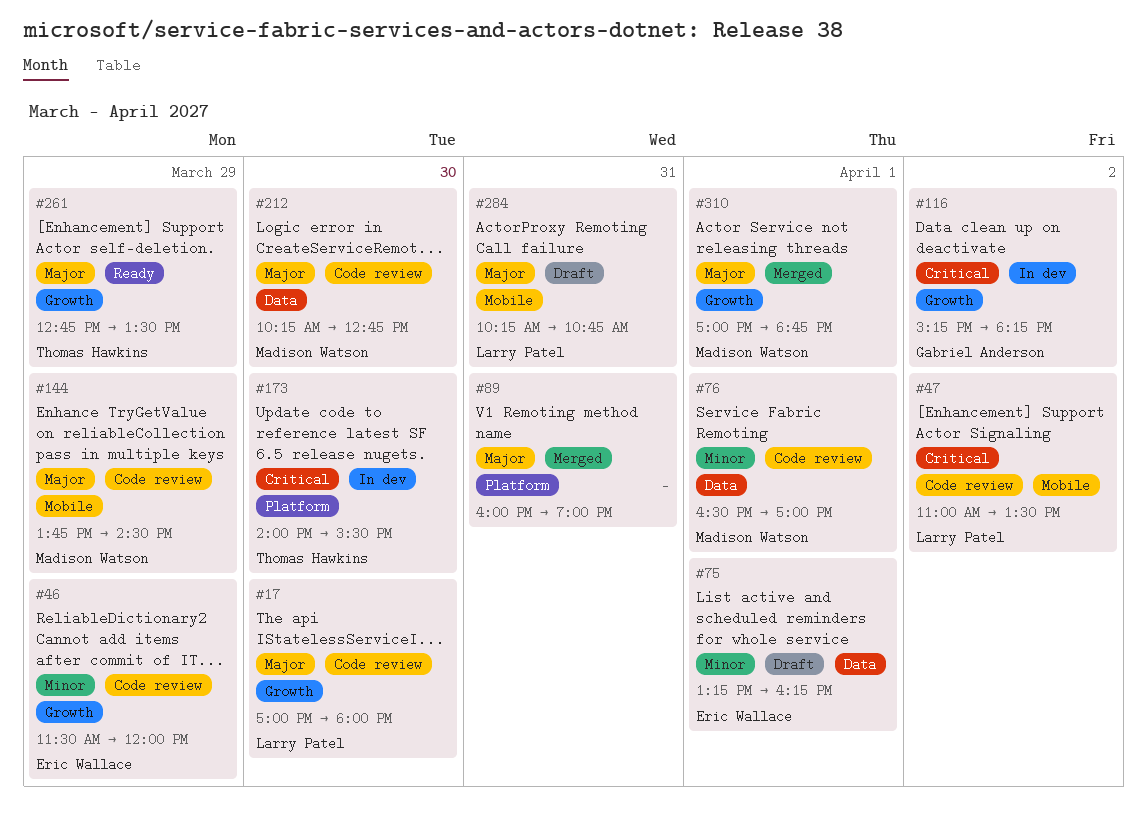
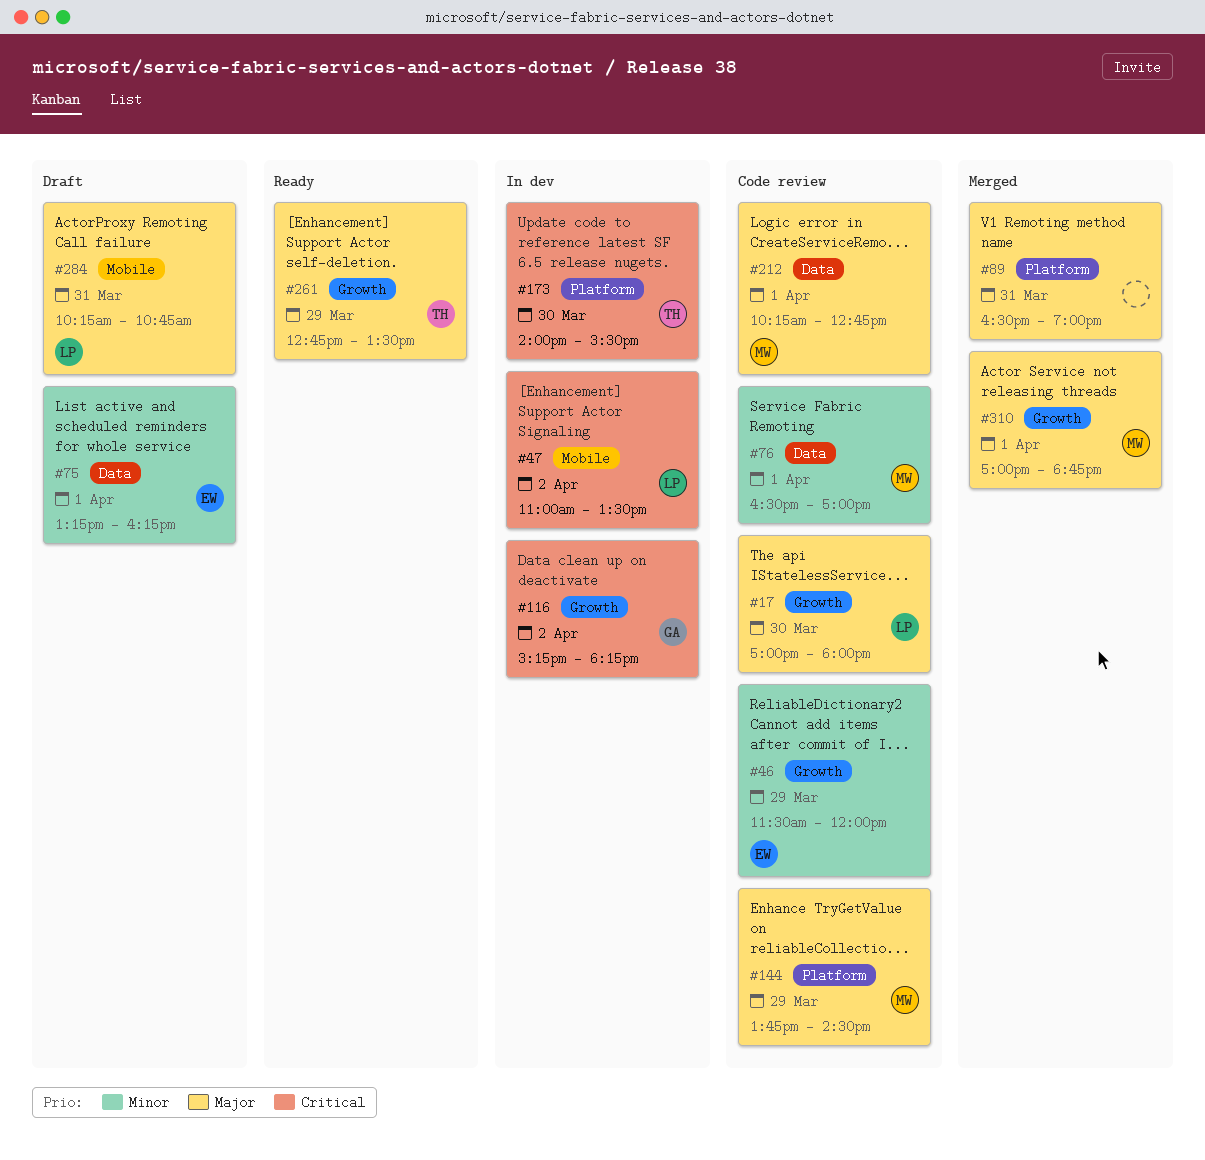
#47, status: Code review -> In dev
#89, begins: 16:00 -> 16:30
#144, label: Mobile -> Platform
#212, day: Mar 30 -> Apr 1

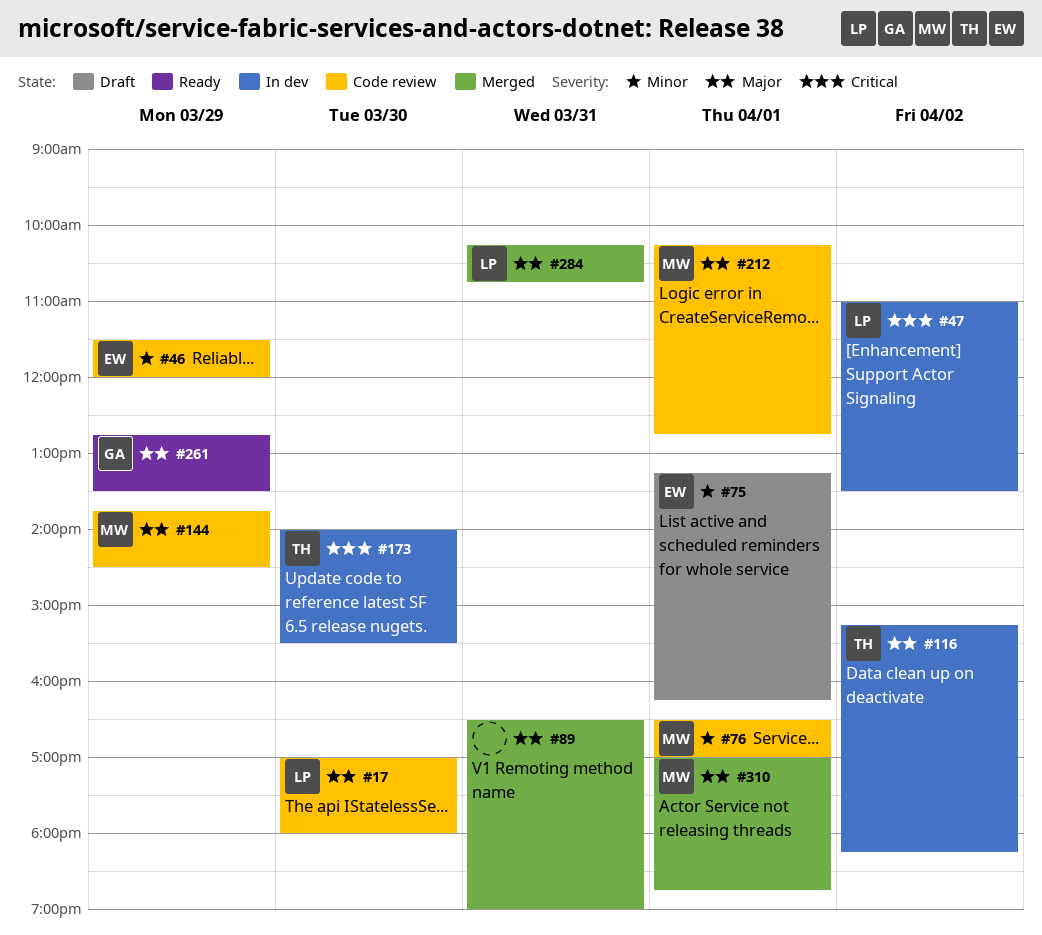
#116, owner: GA -> TH
#116, priority: Critical -> Major
#261, owner: TH -> GA
#284, status: Draft -> Merged

